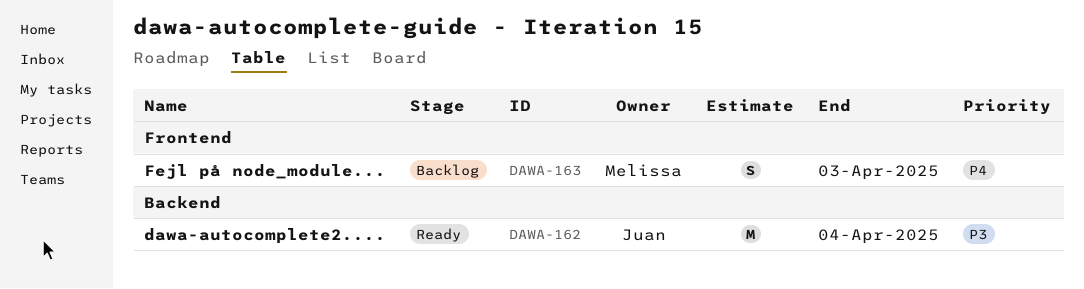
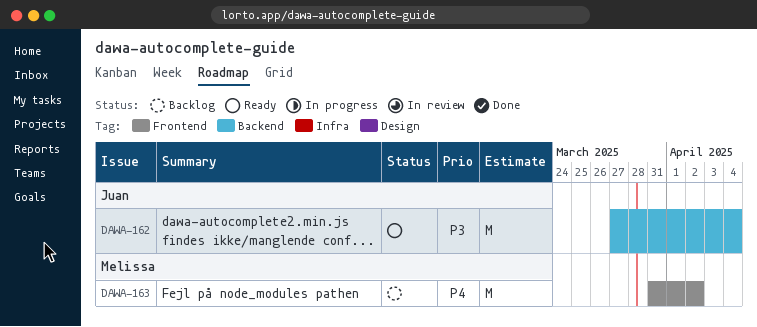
DAWA-163, estimate: S -> M
DAWA-163, due: Apr 3 -> Apr 2

